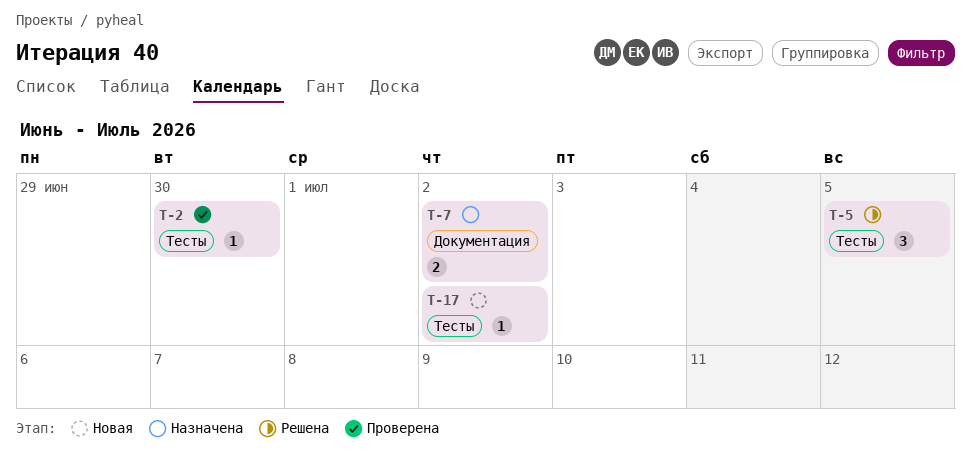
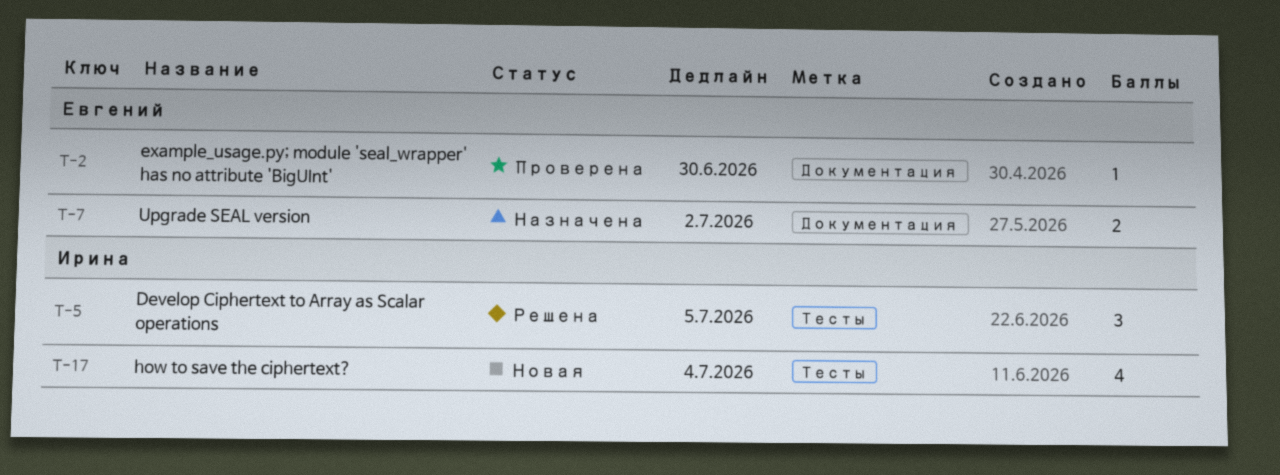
T-2, label: Тесты -> Документация
T-17, estimate: 1 -> 4
T-17, due: Jul 2 -> Jul 4

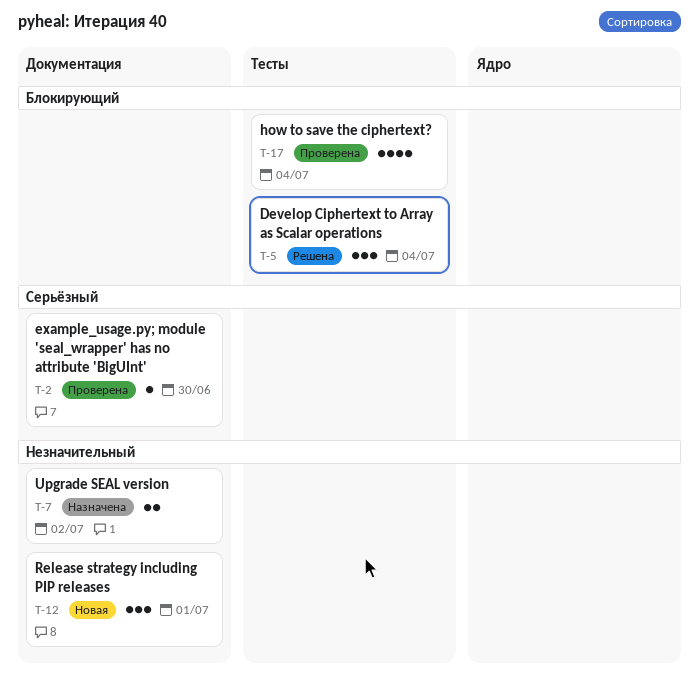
T-5, due: Jul 5 -> Jul 4
T-12: none -> present
T-17, status: Новая -> Проверена

